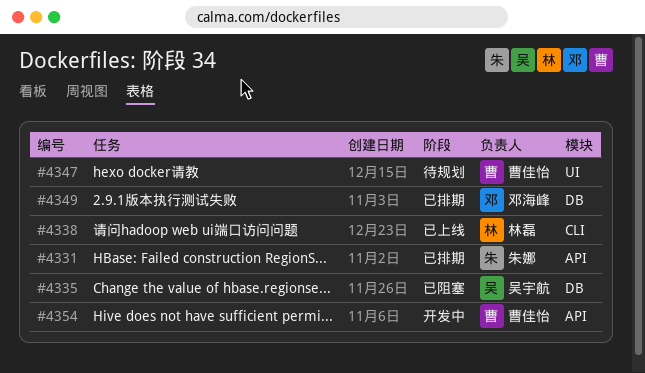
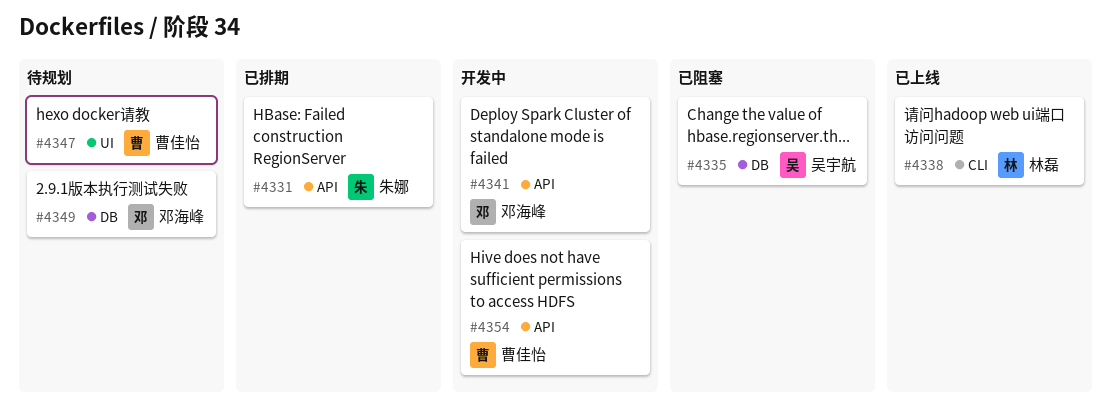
#4341: none -> present
#4349, status: 已排期 -> 待规划

